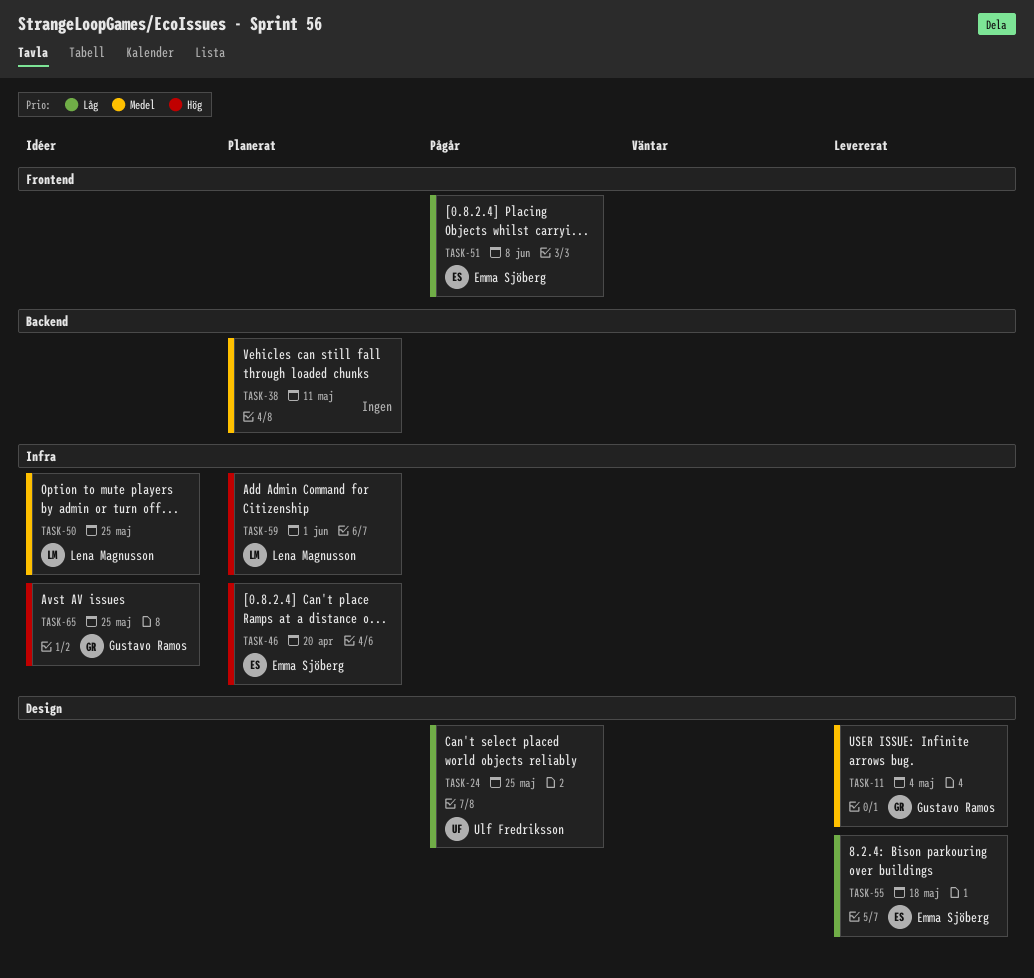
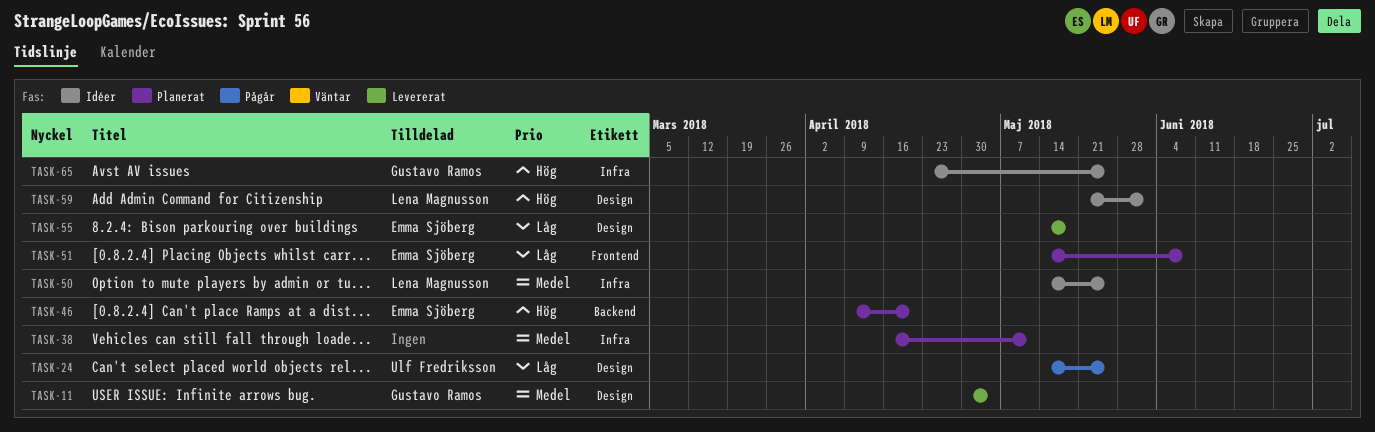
TASK-38, label: Backend -> Infra
TASK-46, label: Infra -> Backend
TASK-51, status: Pågår -> Planerat
TASK-59, status: Planerat -> Idéer
TASK-59, label: Infra -> Design

